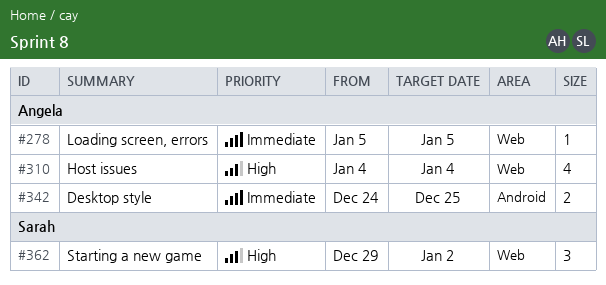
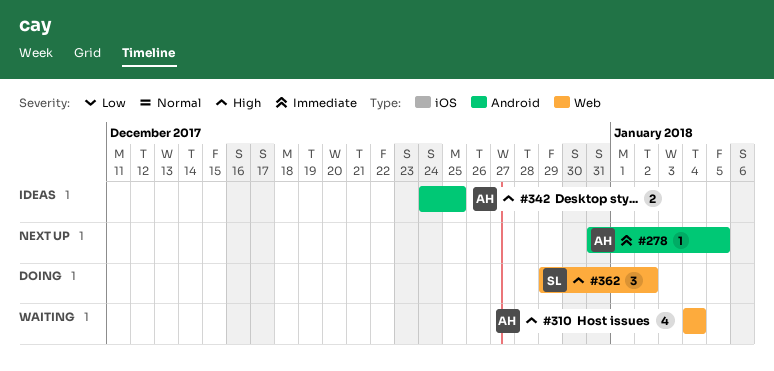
#278, label: Web -> Android
#278, start: Jan 5 -> Dec 31
#342, priority: Immediate -> High

